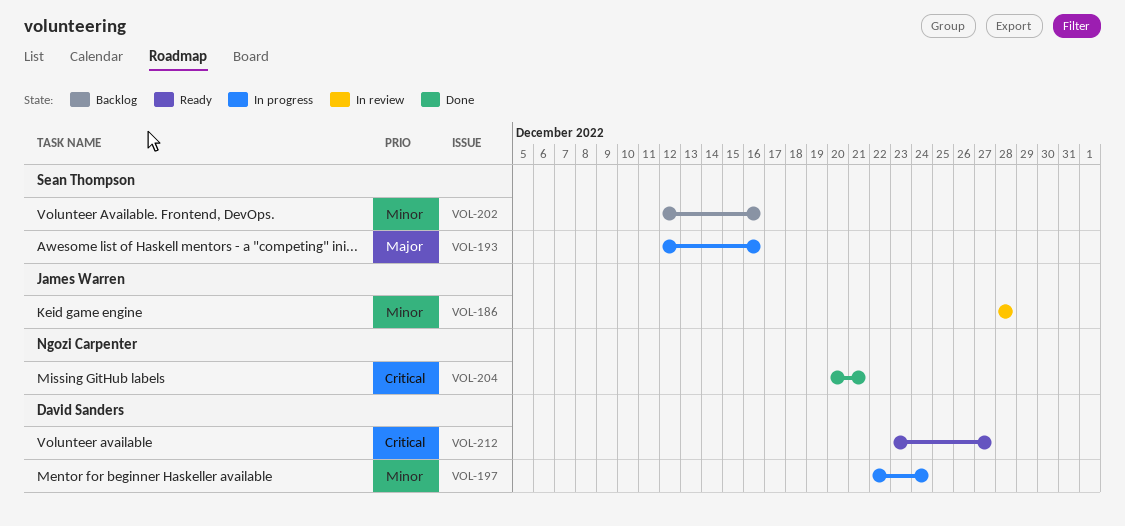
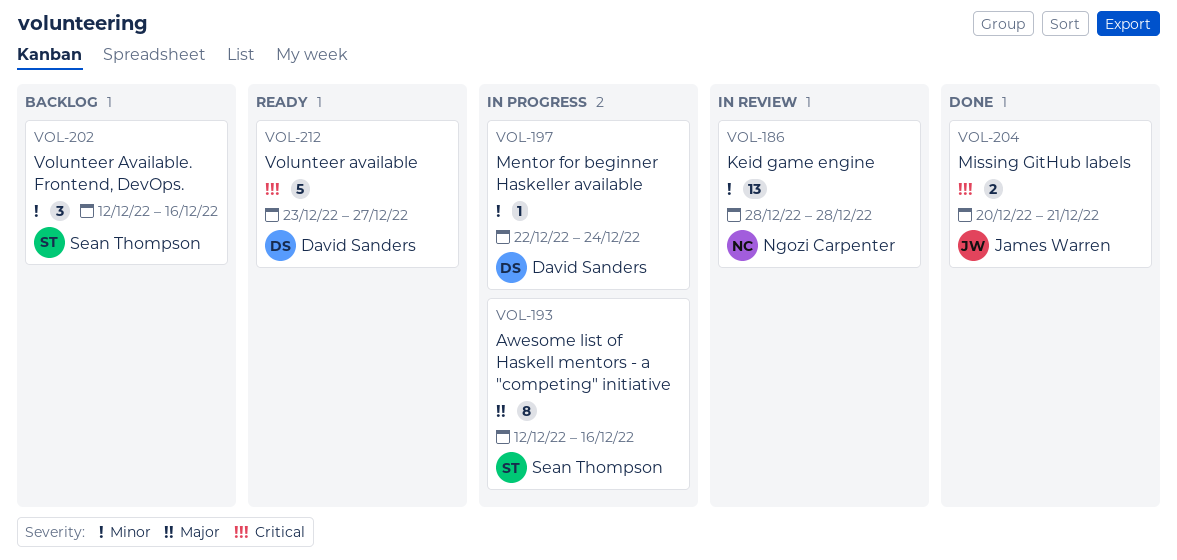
VOL-186, owner: James Warren -> Ngozi Carpenter
VOL-204, owner: Ngozi Carpenter -> James Warren

